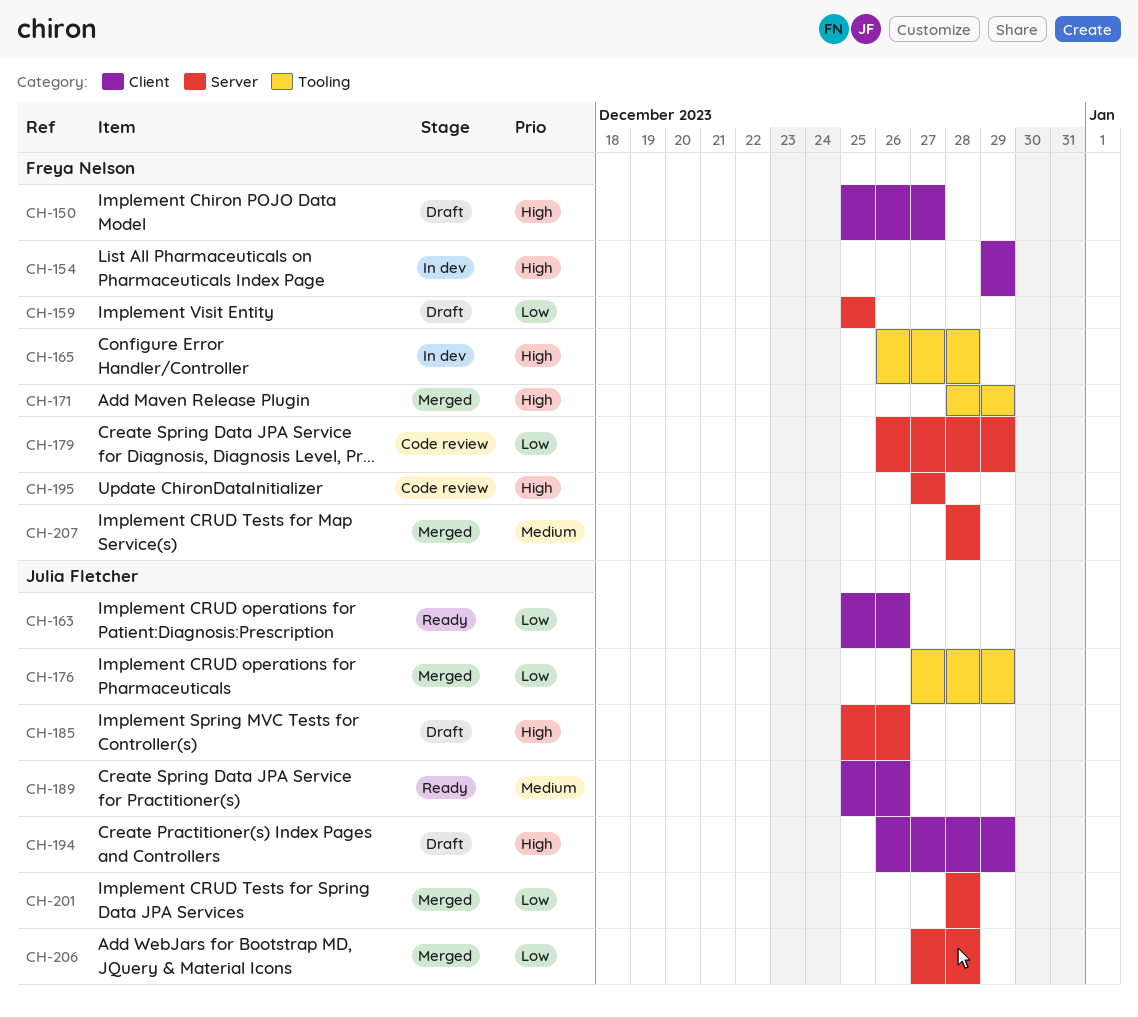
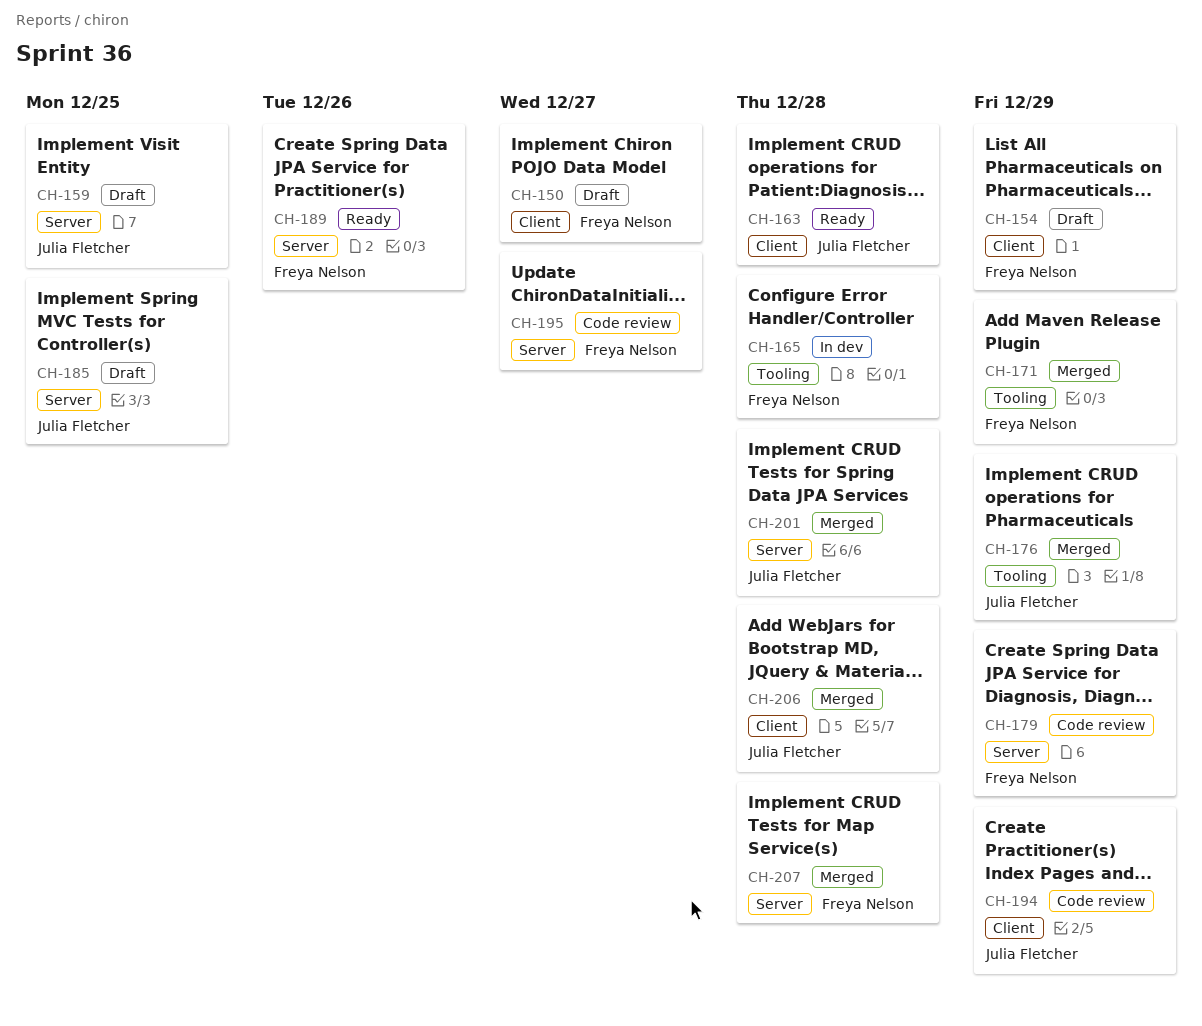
CH-154, status: In dev -> Draft
CH-159, owner: Freya Nelson -> Julia Fletcher
CH-163, due: Dec 26 -> Dec 28
CH-185, due: Dec 26 -> Dec 25
CH-189, owner: Julia Fletcher -> Freya Nelson
CH-189, label: Client -> Server
CH-194, status: Draft -> Code review
CH-206, label: Server -> Client

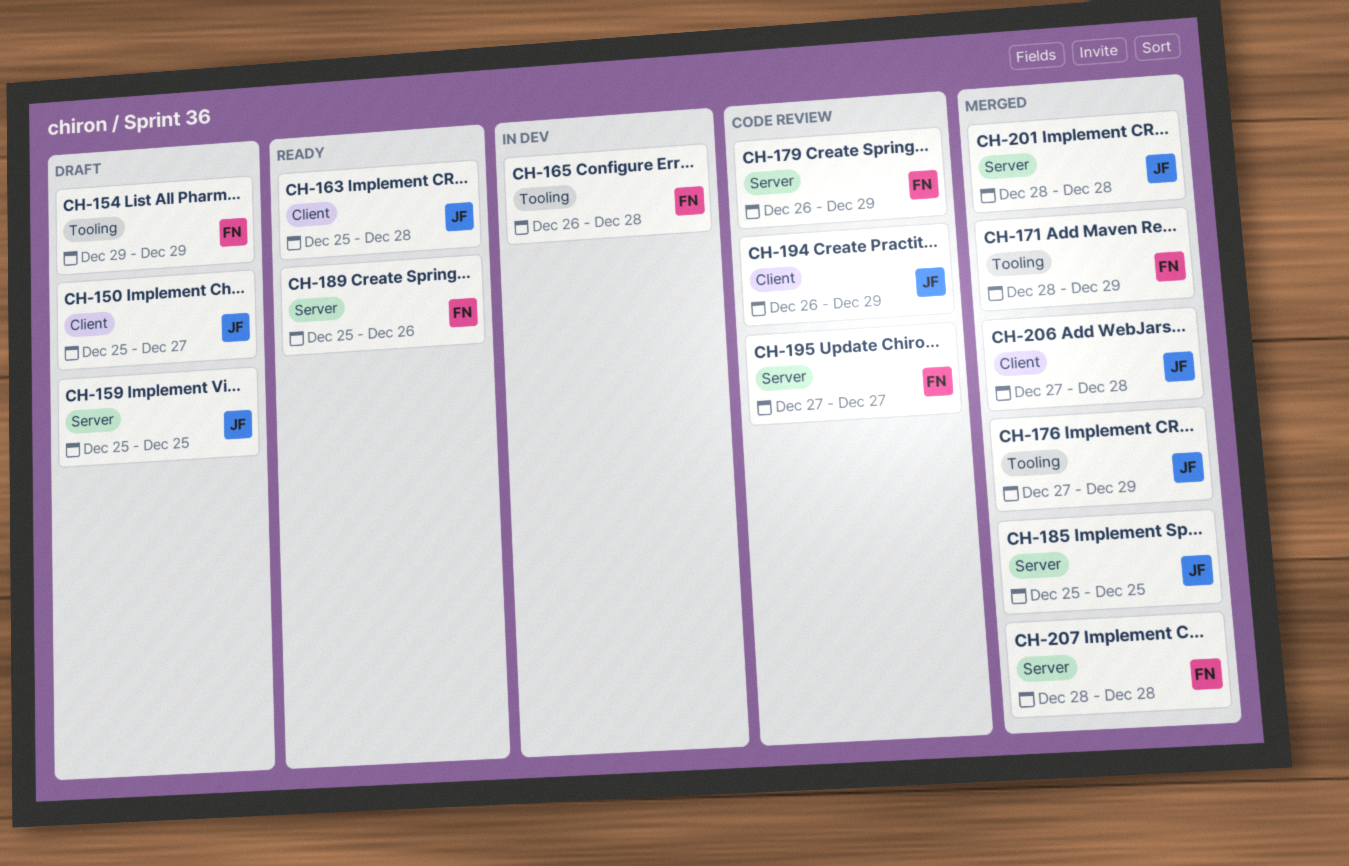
CH-150, owner: Freya Nelson -> Julia Fletcher
CH-154, label: Client -> Tooling
CH-185, status: Draft -> Merged

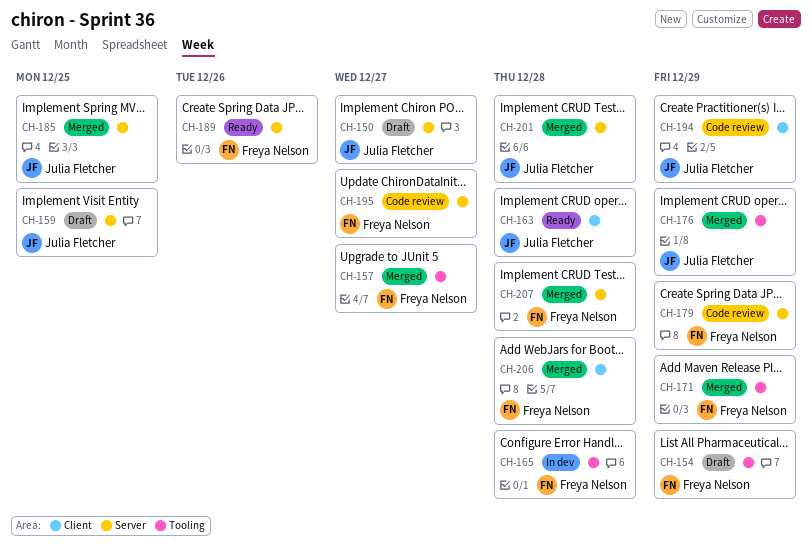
CH-150, label: Client -> Server
CH-157: none -> present
CH-206, owner: Julia Fletcher -> Freya Nelson

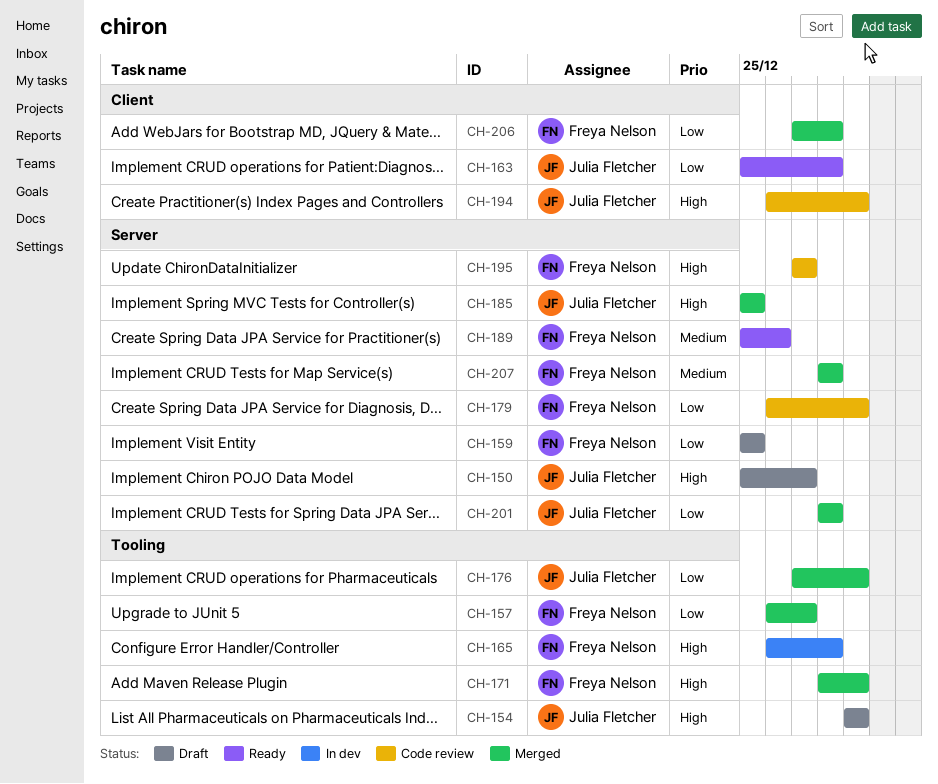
CH-154, owner: Freya Nelson -> Julia Fletcher
CH-159, owner: Julia Fletcher -> Freya Nelson

